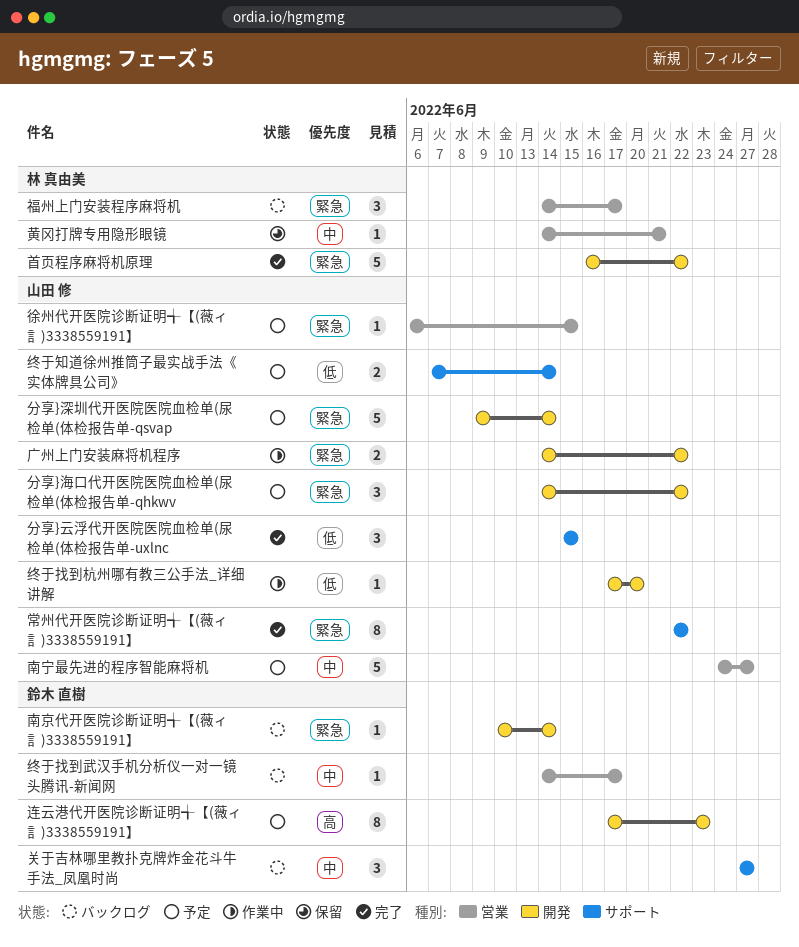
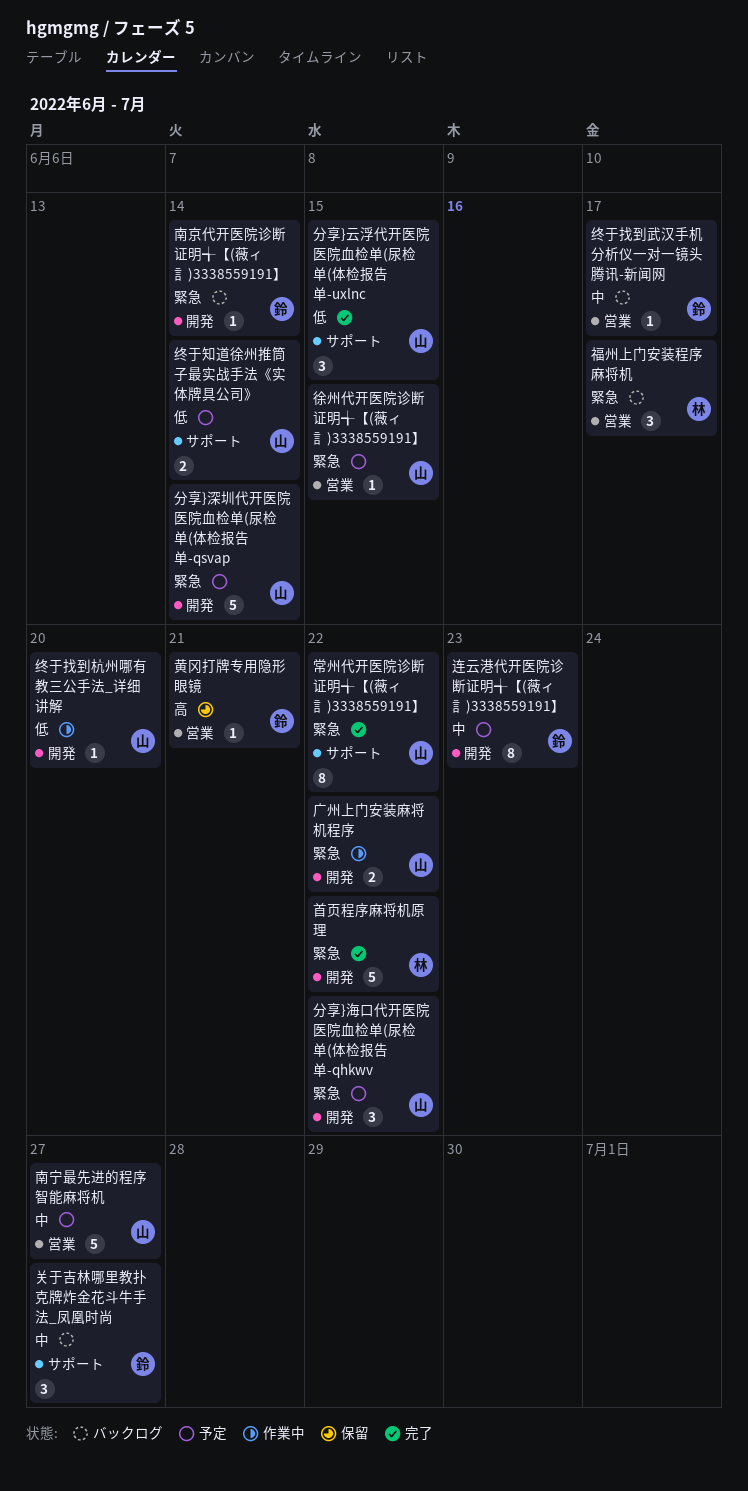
连云港代开医院诊断证明╅【(薇ィ訁)3338559191】, priority: 高 -> 中
黄冈打牌专用隐形眼镜, owner: 林 真由美 -> 鈴木 直樹
黄冈打牌专用隐形眼镜, priority: 中 -> 高

